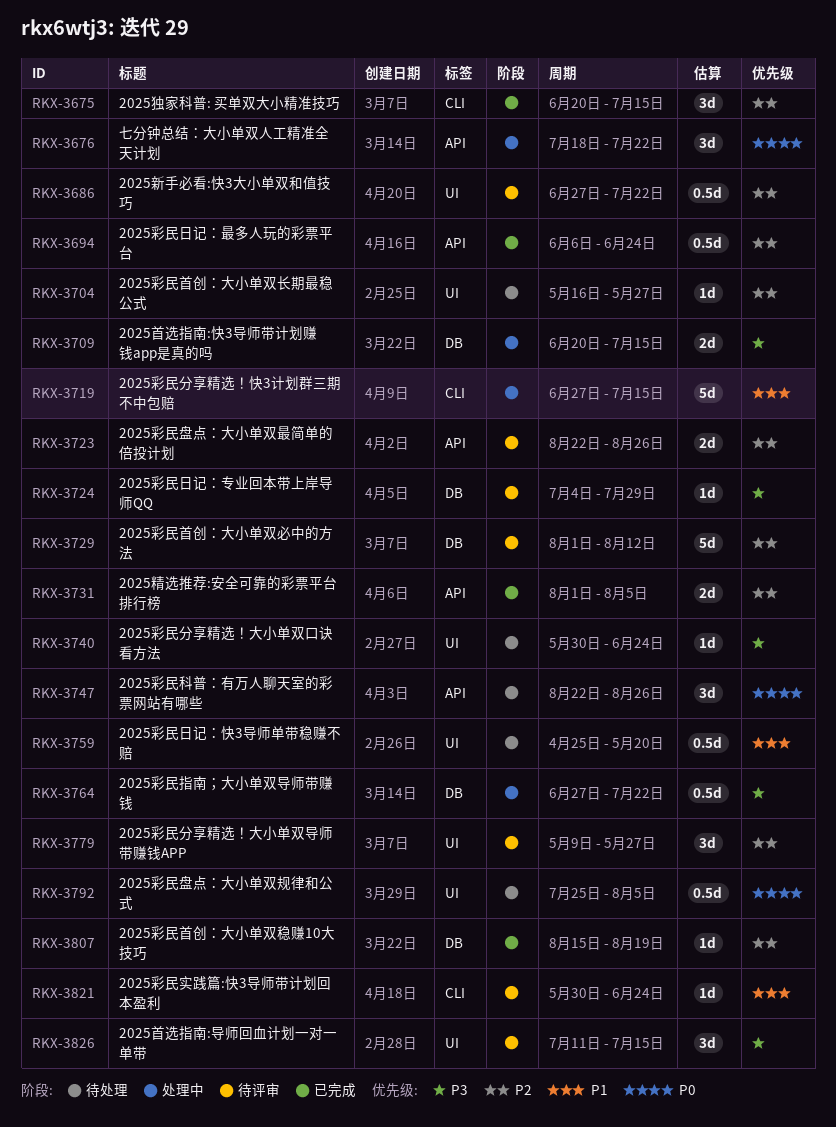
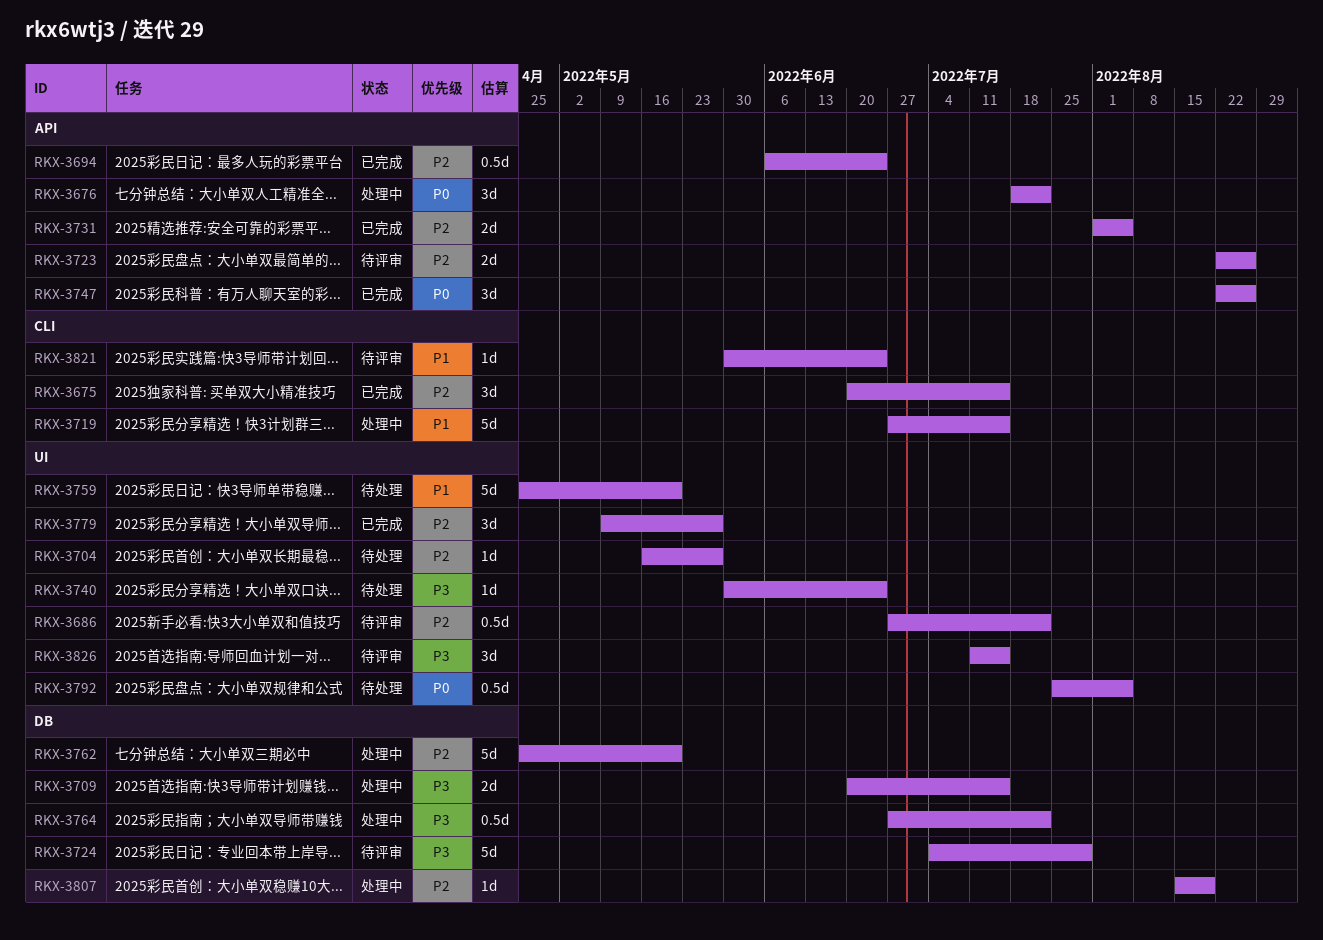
RKX-3724, estimate: 1d -> 5d
RKX-3729: present -> none
RKX-3747, status: 待处理 -> 已完成
RKX-3759, estimate: 0.5d -> 5d
RKX-3762: none -> present
RKX-3779, status: 待评审 -> 已完成
RKX-3807, status: 已完成 -> 处理中

